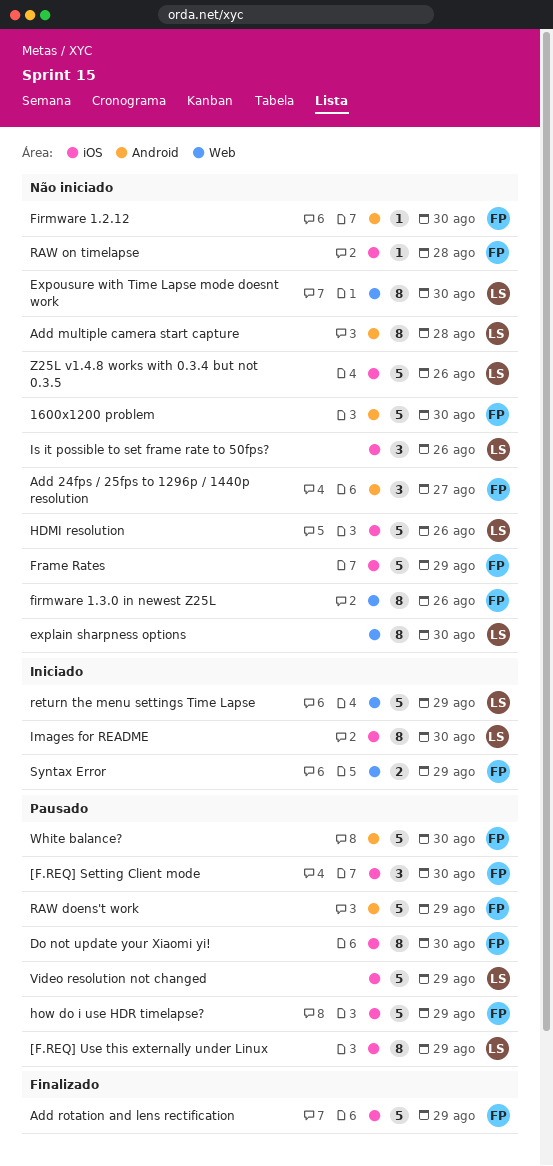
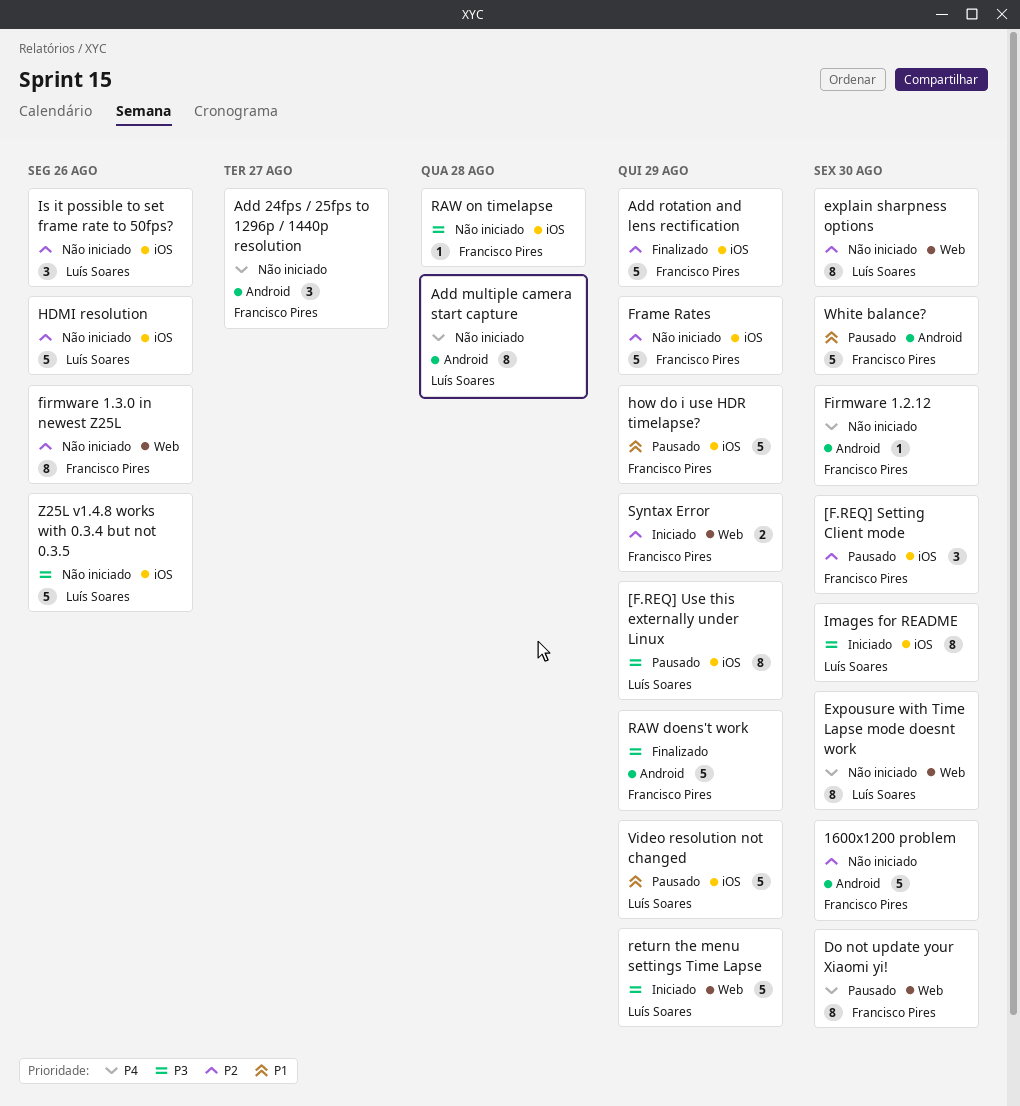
Do not update your Xiaomi yi!, label: iOS -> Web
RAW doens't work, status: Pausado -> Finalizado

